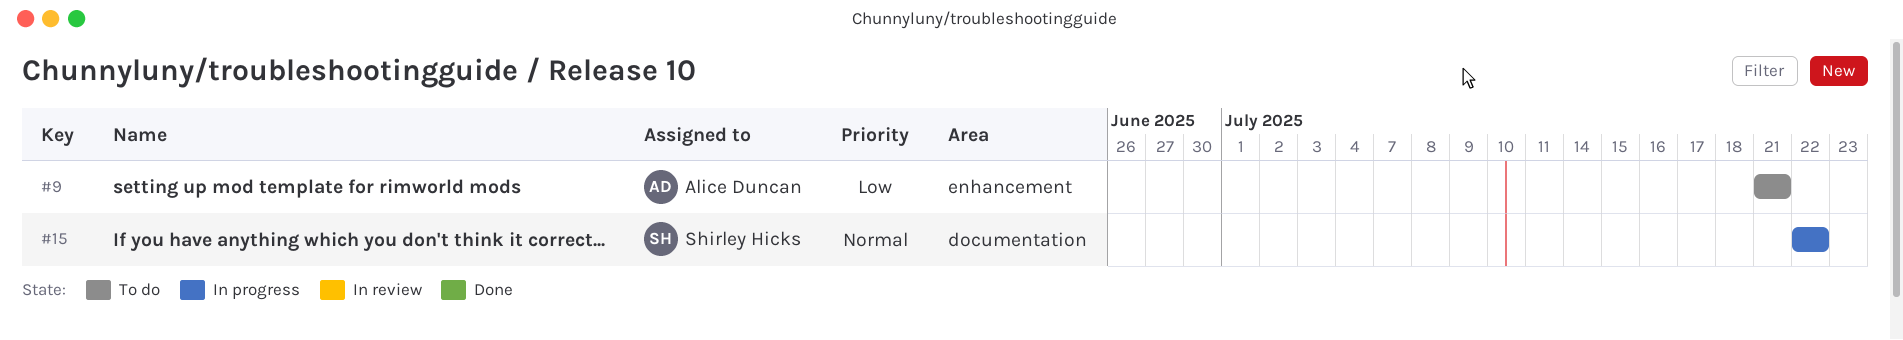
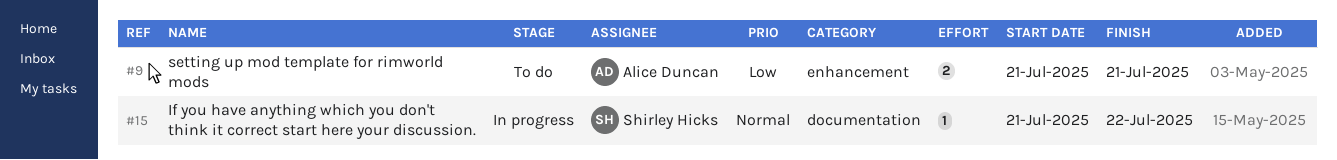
#15, start: Jul 22 -> Jul 21

